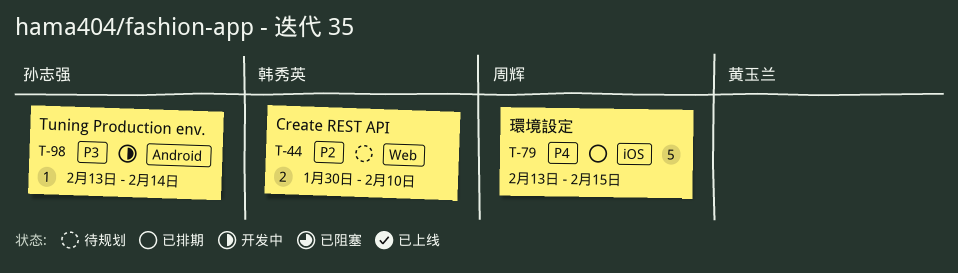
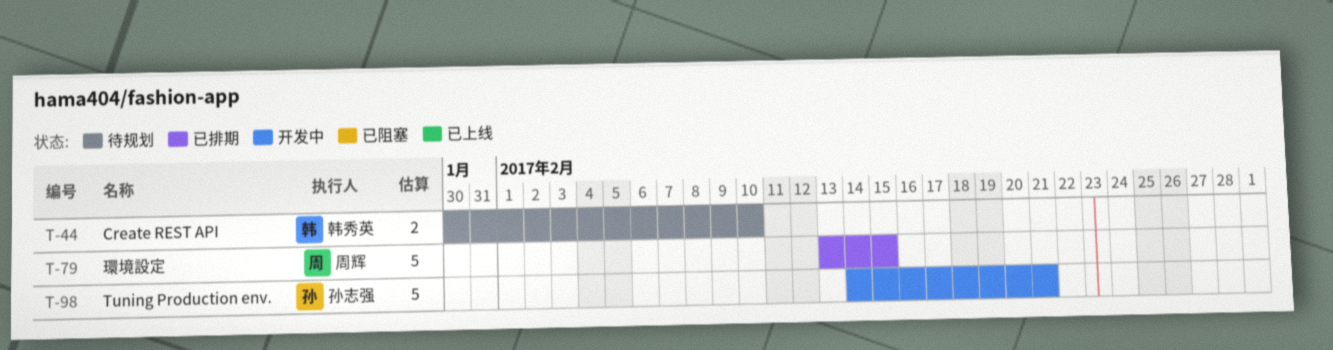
T-98, estimate: 1 -> 5
T-98, start: Feb 13 -> Feb 14
T-98, due: Feb 14 -> Feb 21

